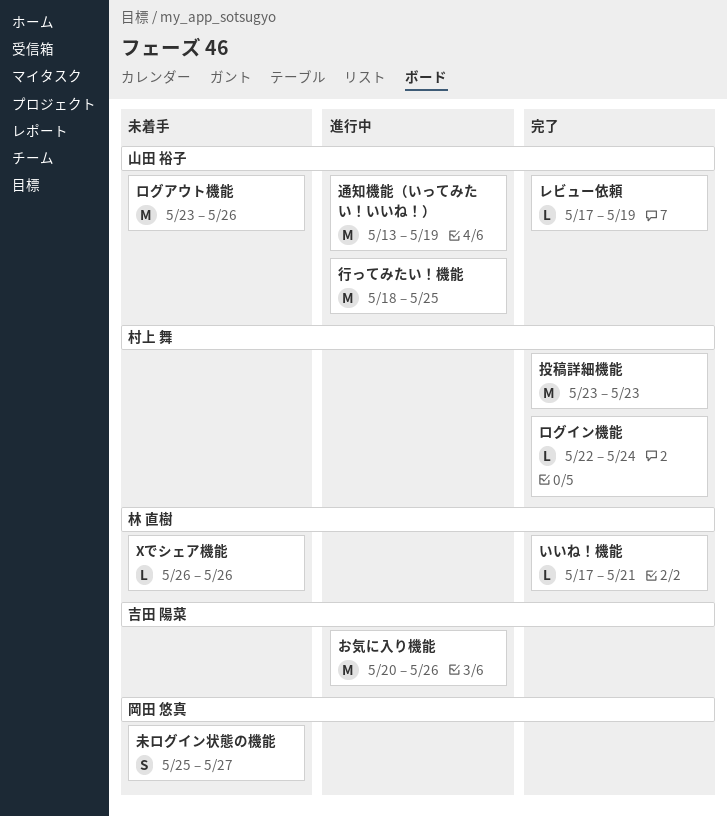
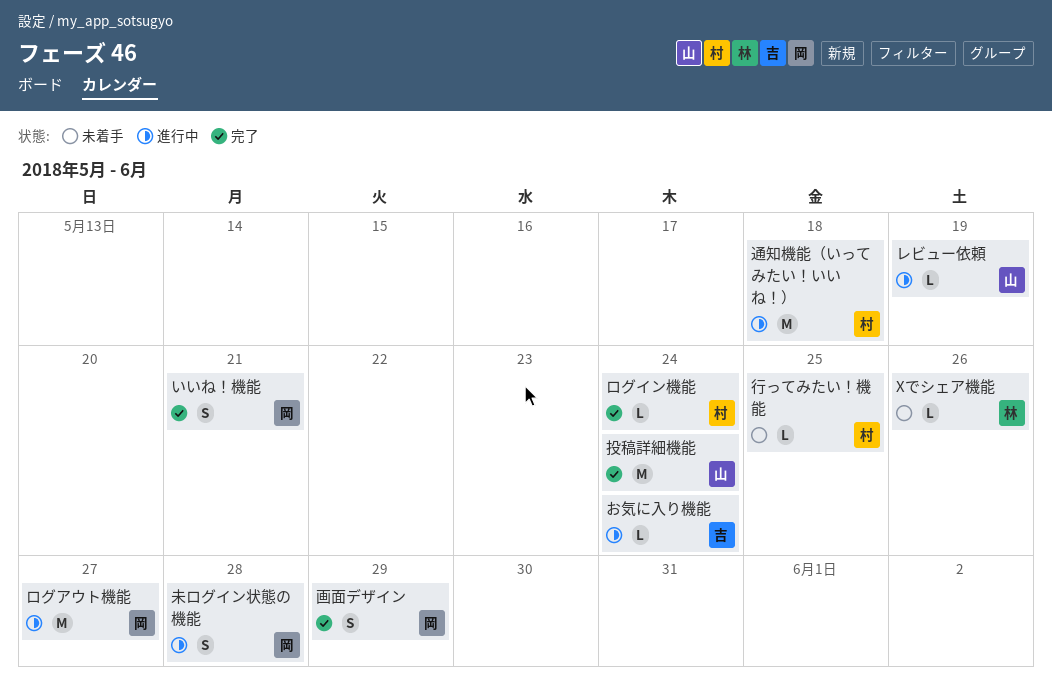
いいね！機能, owner: 林 直樹 -> 岡田 悠真
いいね！機能, estimate: L -> S
お気に入り機能, estimate: M -> L
お気に入り機能, due: May 26 -> May 24
レビュー依頼, status: 完了 -> 進行中
ログアウト機能, status: 未着手 -> 進行中
ログアウト機能, owner: 山田 裕子 -> 岡田 悠真
ログアウト機能, due: May 26 -> May 27
投稿詳細機能, owner: 村上 舞 -> 山田 裕子
投稿詳細機能, due: May 23 -> May 24
未ログイン状態の機能, status: 未着手 -> 進行中
未ログイン状態の機能, due: May 27 -> May 28
画面デザイン: none -> present
行ってみたい！機能, status: 進行中 -> 未着手
行ってみたい！機能, owner: 山田 裕子 -> 村上 舞
行ってみたい！機能, estimate: M -> L
通知機能（いってみたい！いいね！）, owner: 山田 裕子 -> 村上 舞
通知機能（いってみたい！いいね！）, due: May 19 -> May 18

